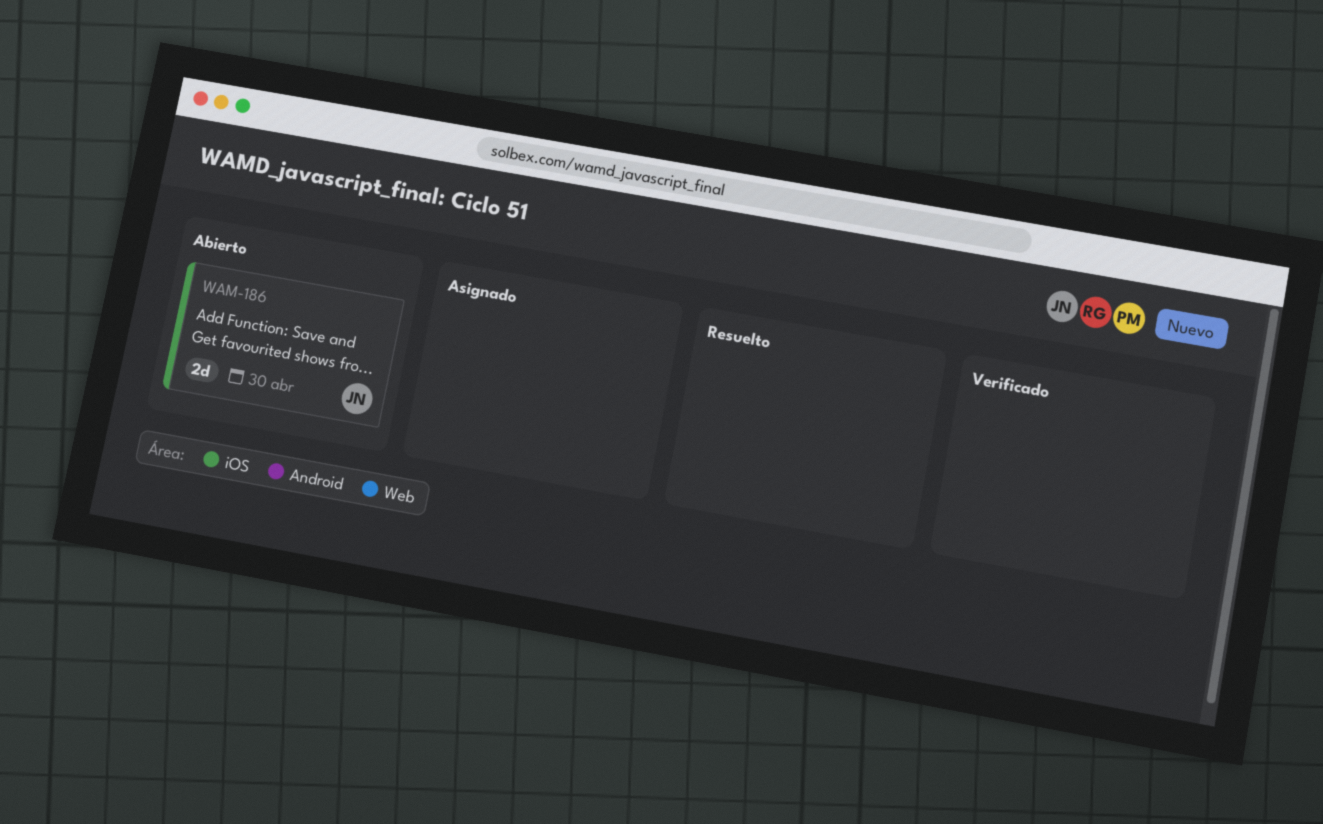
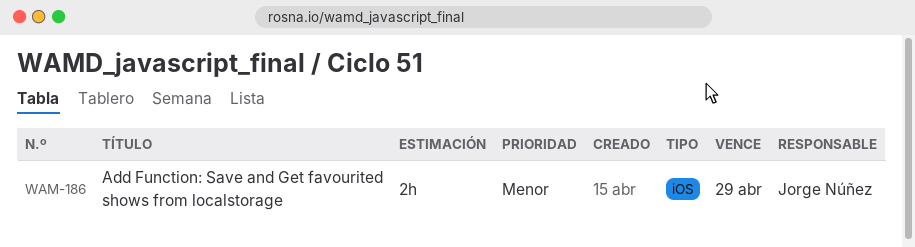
WAM-186, estimate: 2d -> 2h
WAM-186, due: Apr 30 -> Apr 29

